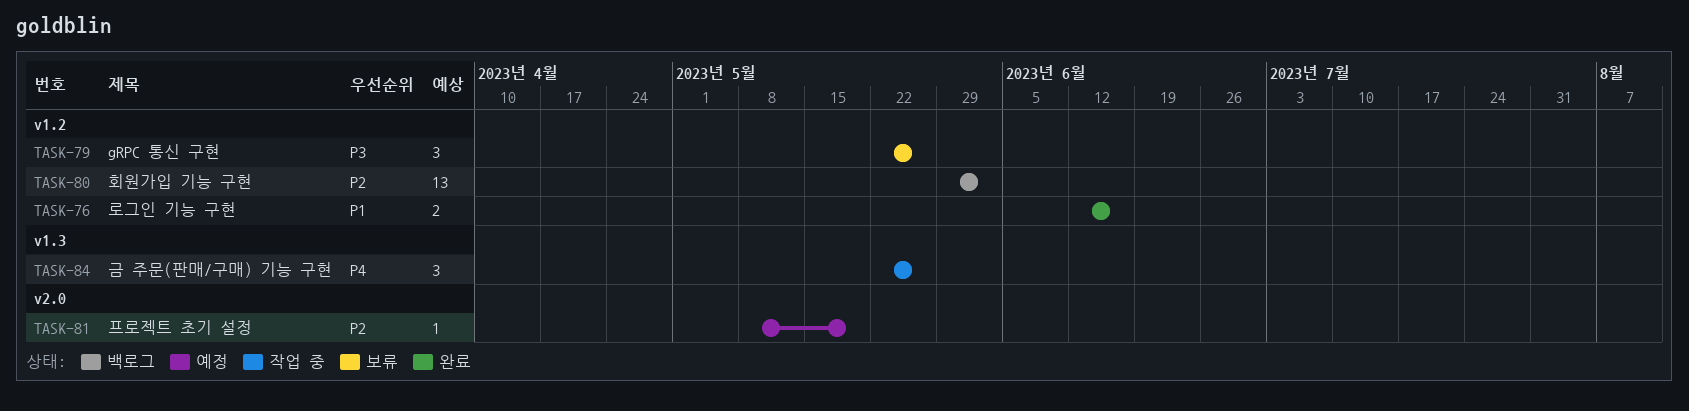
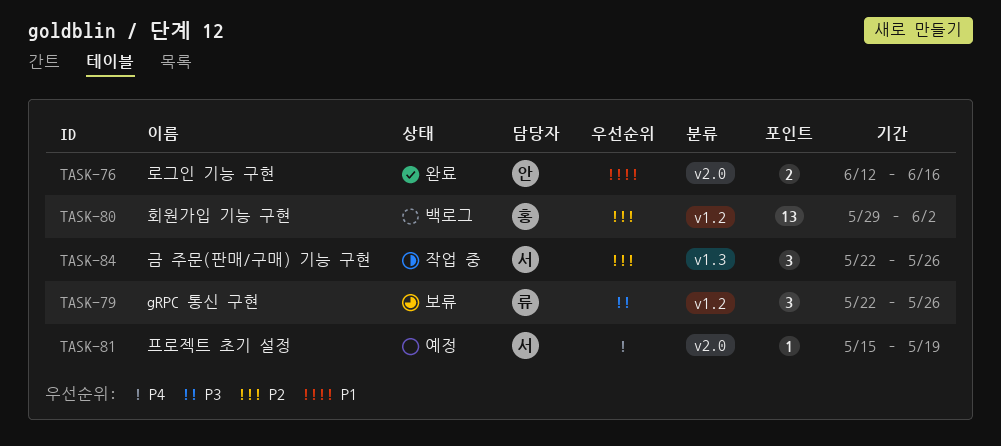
TASK-76, label: v1.2 -> v2.0
TASK-81, priority: P2 -> P4
TASK-81, start: May 8 -> May 15
TASK-84, priority: P4 -> P2

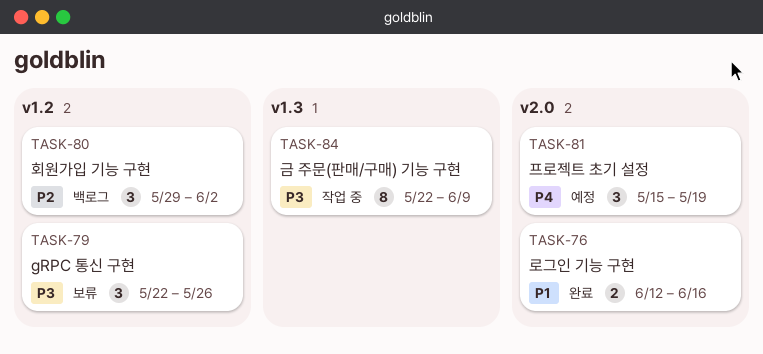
TASK-80, estimate: 13 -> 3
TASK-81, estimate: 1 -> 3
TASK-84, priority: P2 -> P3
TASK-84, estimate: 3 -> 8
TASK-84, due: May 26 -> Jun 9

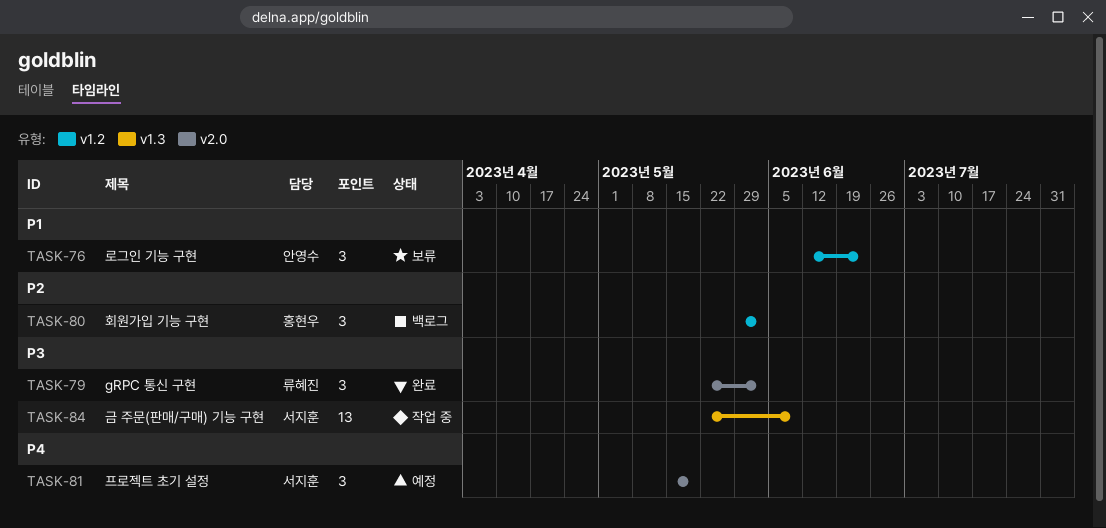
TASK-76, status: 완료 -> 보류
TASK-76, label: v2.0 -> v1.2
TASK-76, estimate: 2 -> 3
TASK-76, due: Jun 16 -> Jun 23
TASK-79, status: 보류 -> 완료
TASK-79, label: v1.2 -> v2.0
TASK-79, due: May 26 -> Jun 2
TASK-84, estimate: 8 -> 13

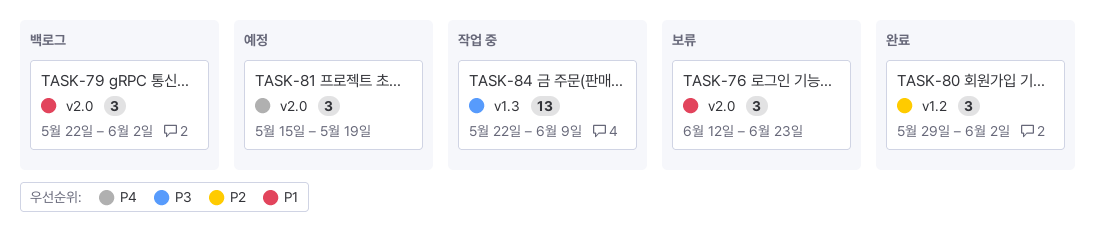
TASK-76, label: v1.2 -> v2.0
TASK-79, status: 완료 -> 백로그
TASK-79, priority: P3 -> P1
TASK-80, status: 백로그 -> 완료

